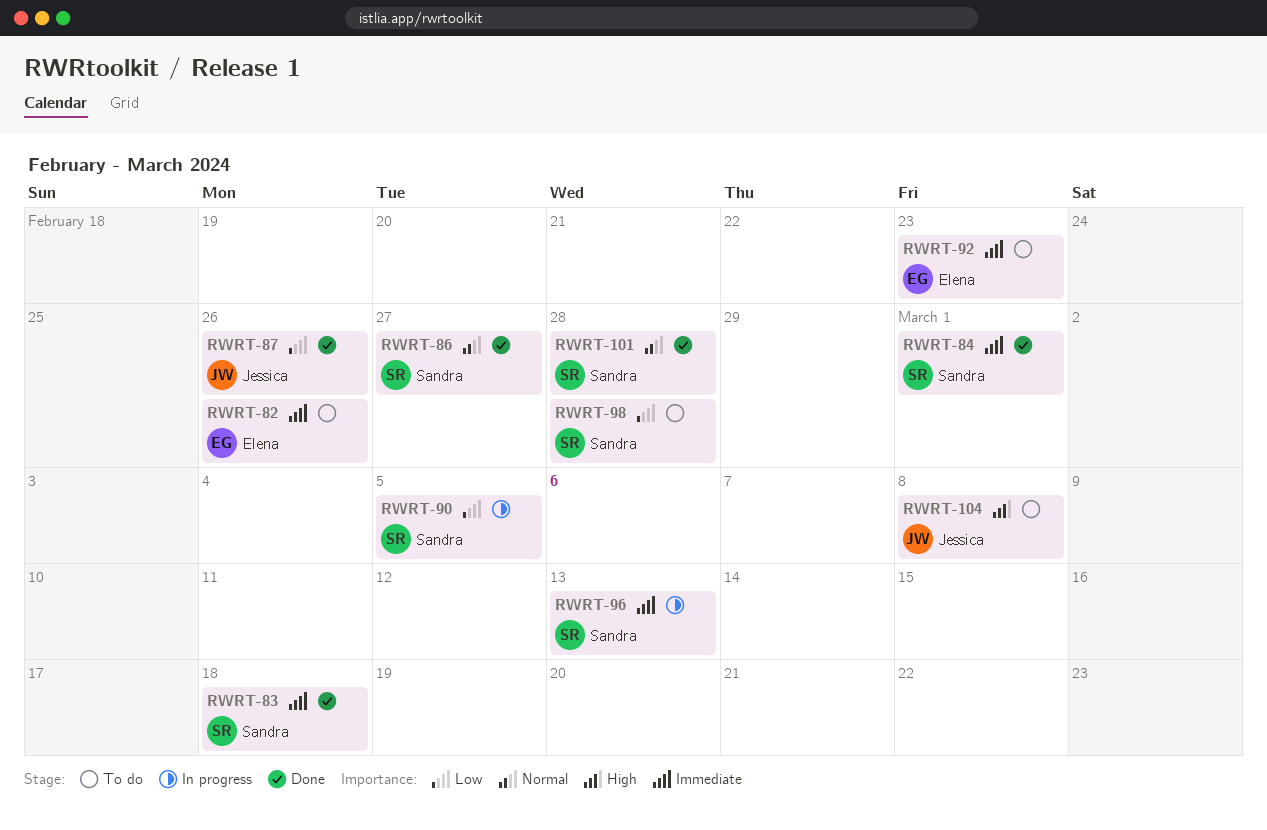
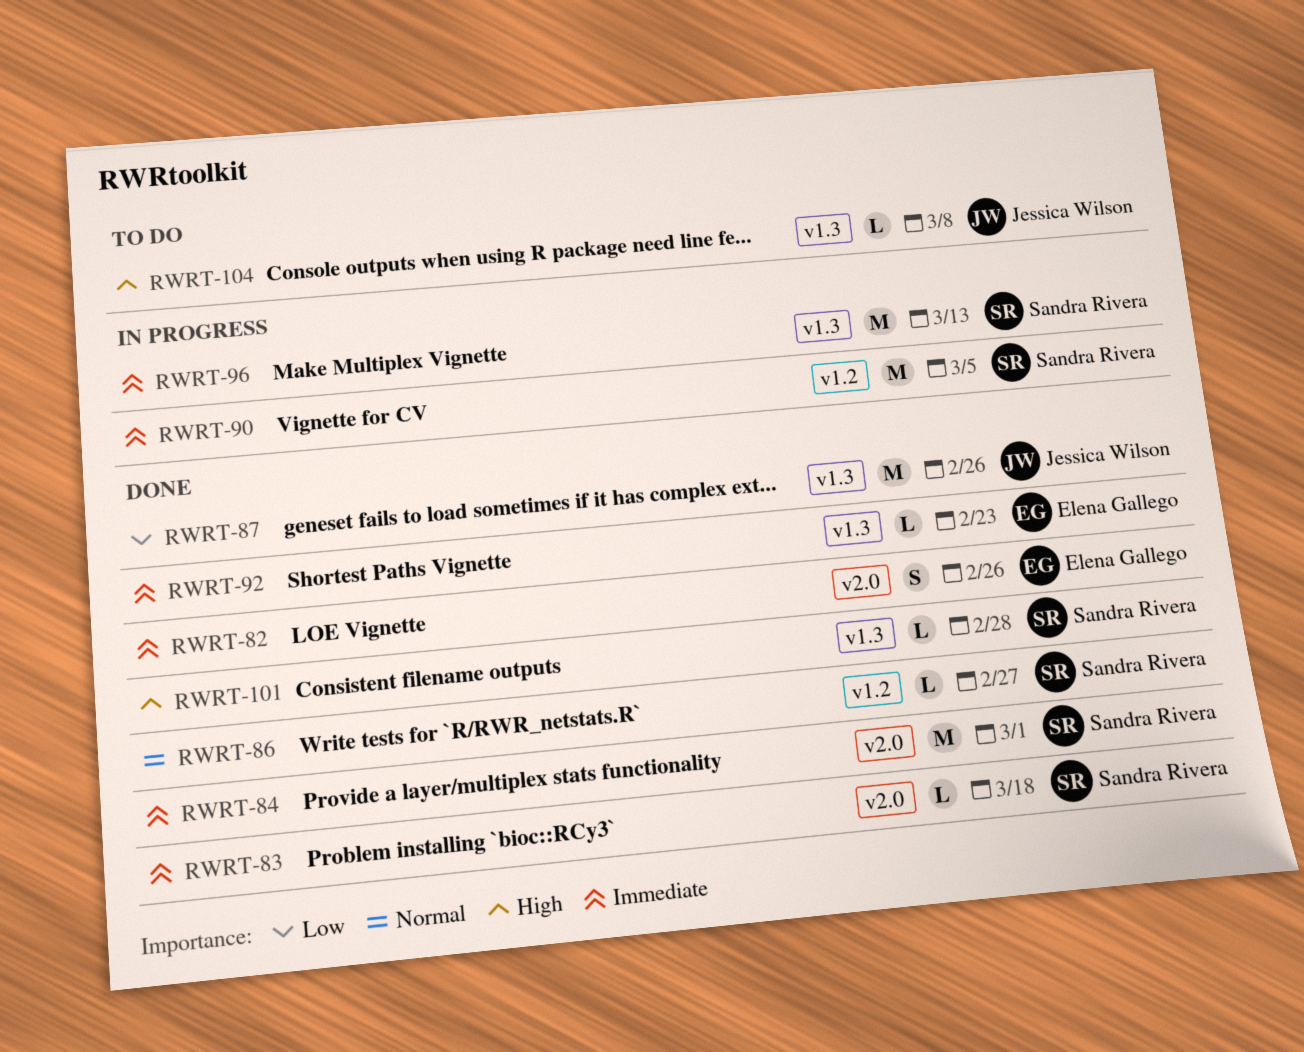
RWRT-82, status: To do -> Done
RWRT-90, priority: Low -> Immediate
RWRT-92, status: To do -> Done
RWRT-98: present -> none
RWRT-101, priority: Normal -> High

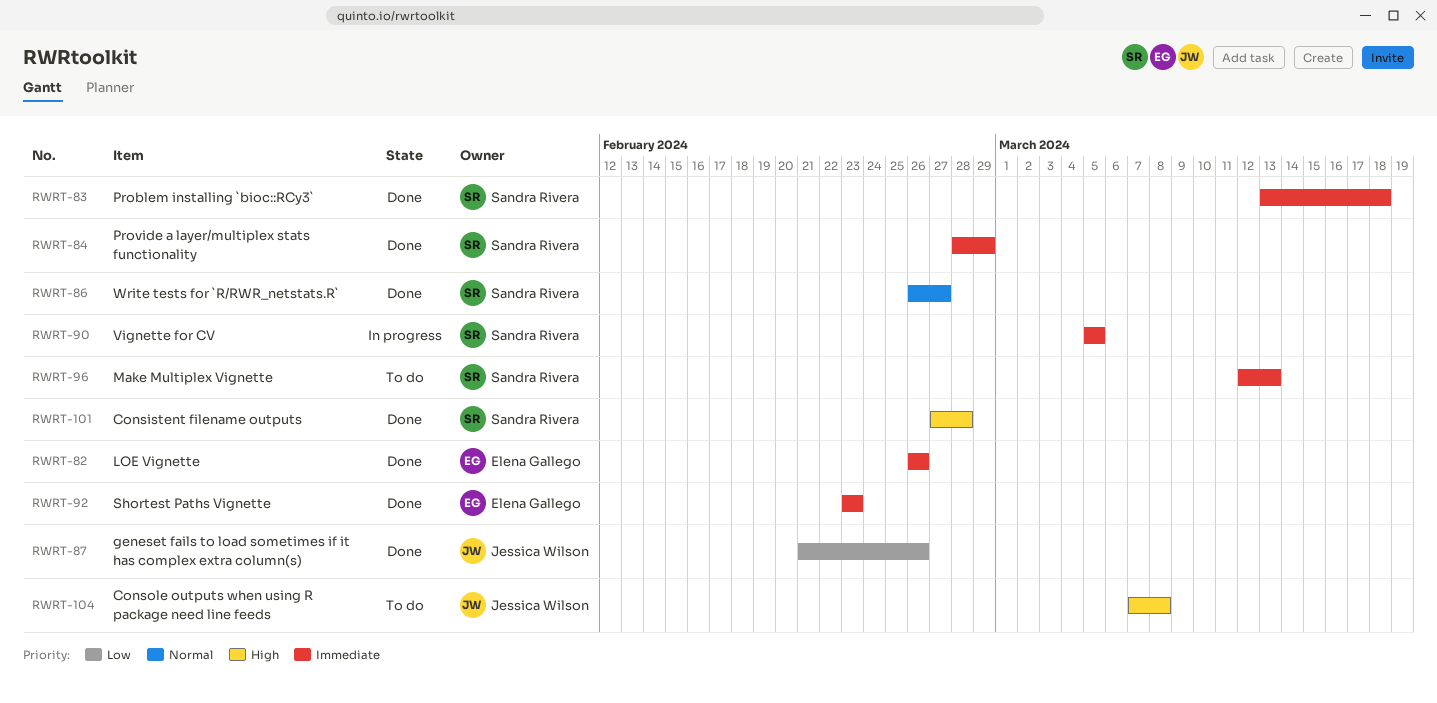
RWRT-84, due: Mar 1 -> Feb 29
RWRT-96, status: In progress -> To do

